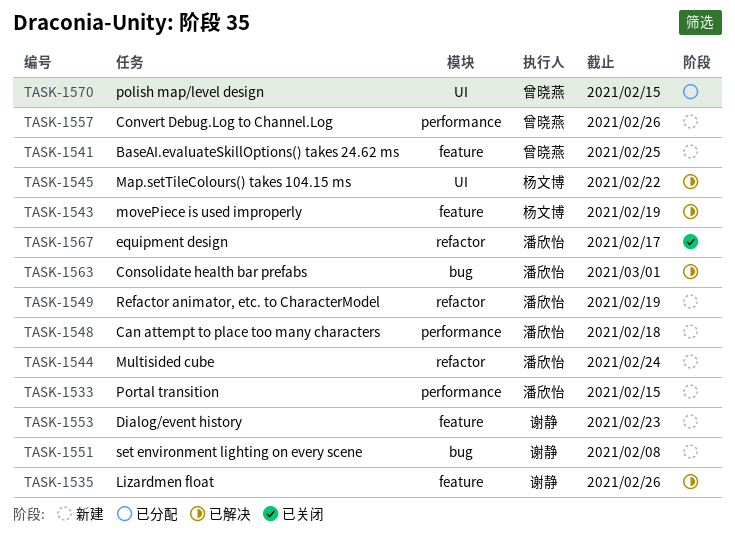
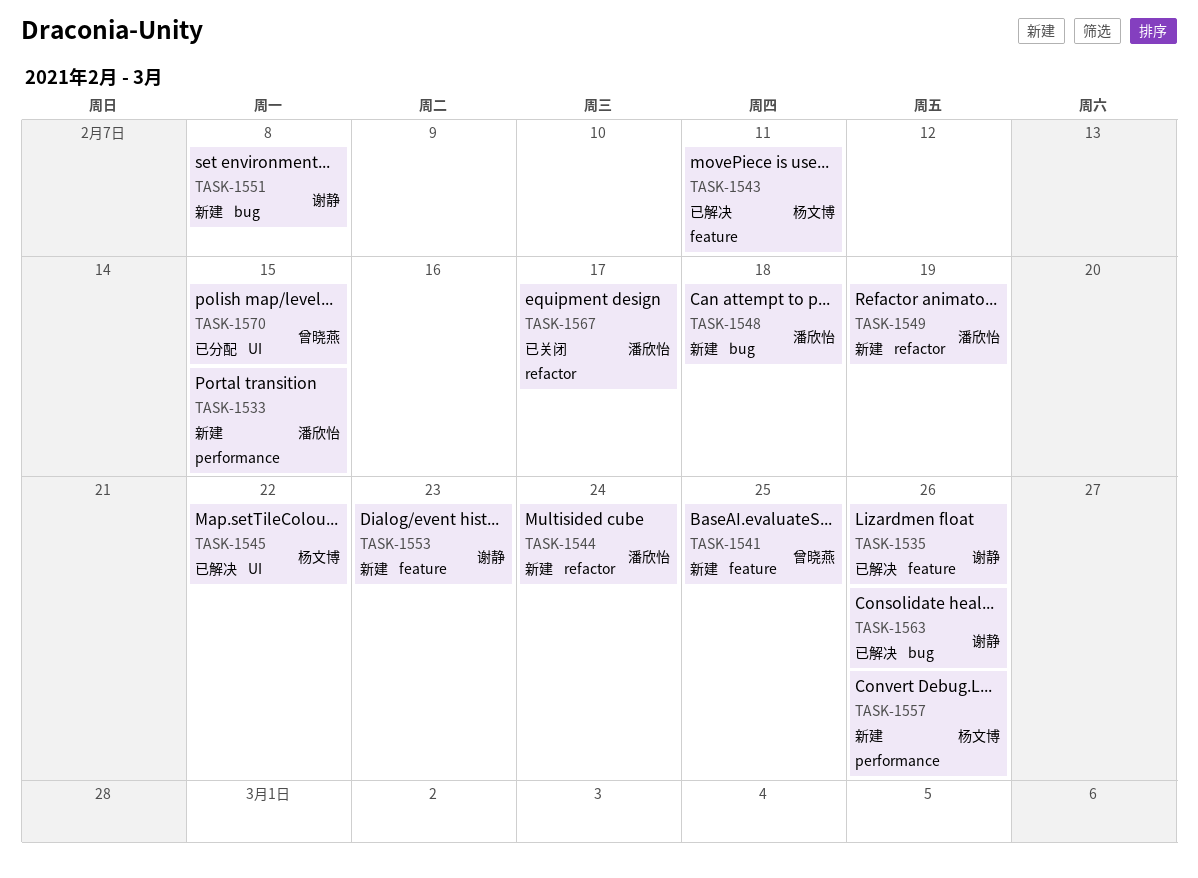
TASK-1543, due: Feb 19 -> Feb 11
TASK-1548, label: performance -> bug
TASK-1557, owner: 曾晓燕 -> 杨文博
TASK-1563, owner: 潘欣怡 -> 谢静
TASK-1563, due: Mar 1 -> Feb 26

